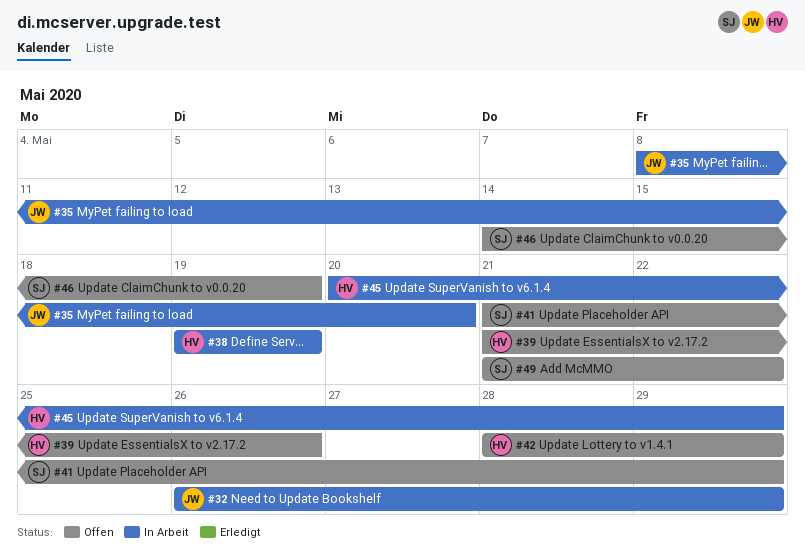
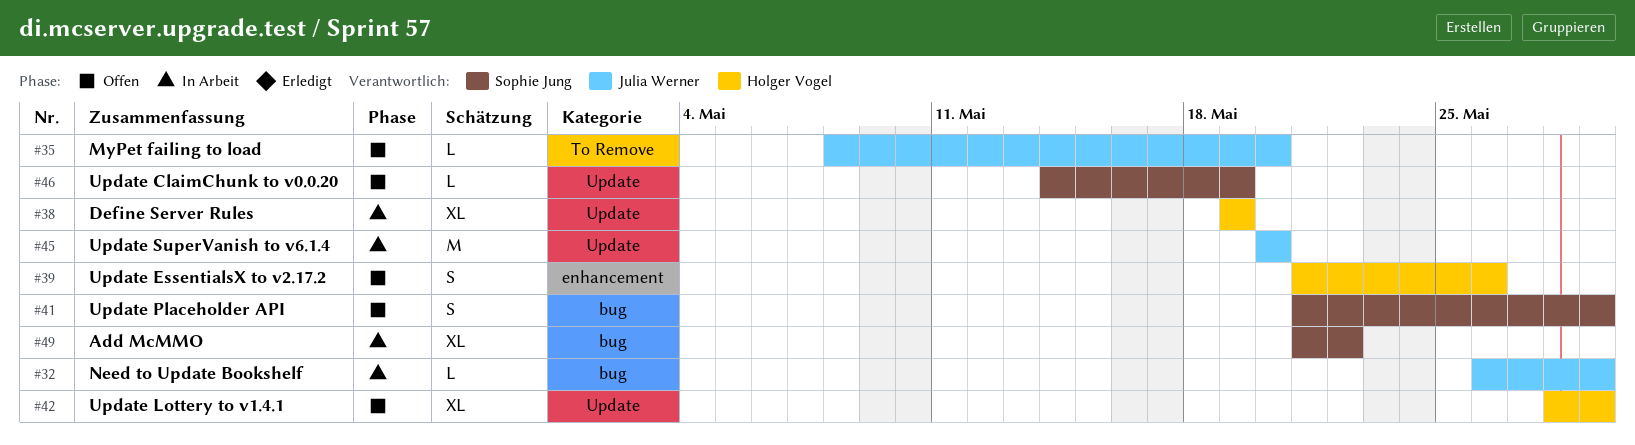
#35, status: In Arbeit -> Offen
#45, owner: Holger Vogel -> Julia Werner
#45, due: May 29 -> May 20
#49, status: Offen -> In Arbeit

